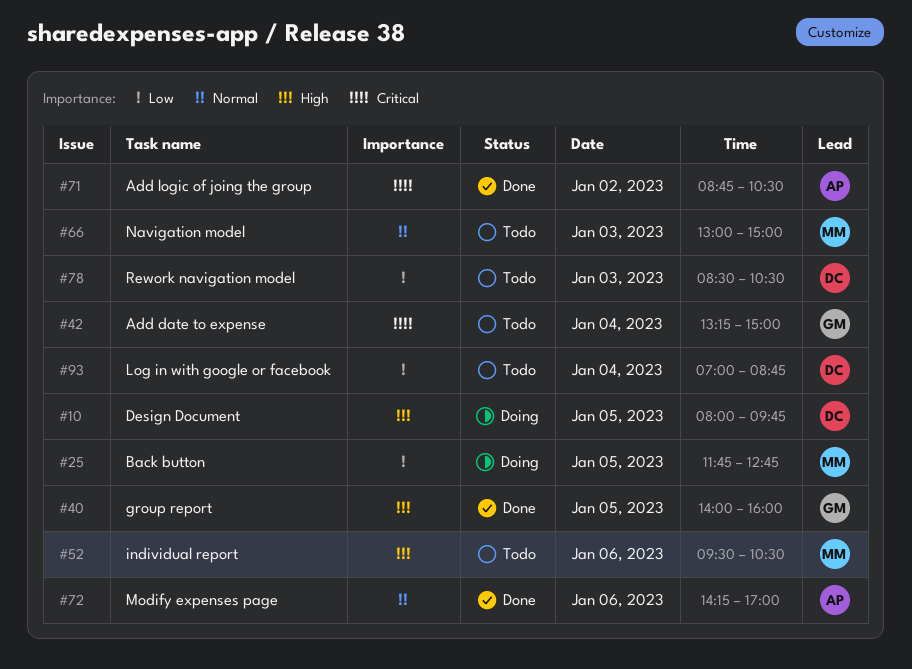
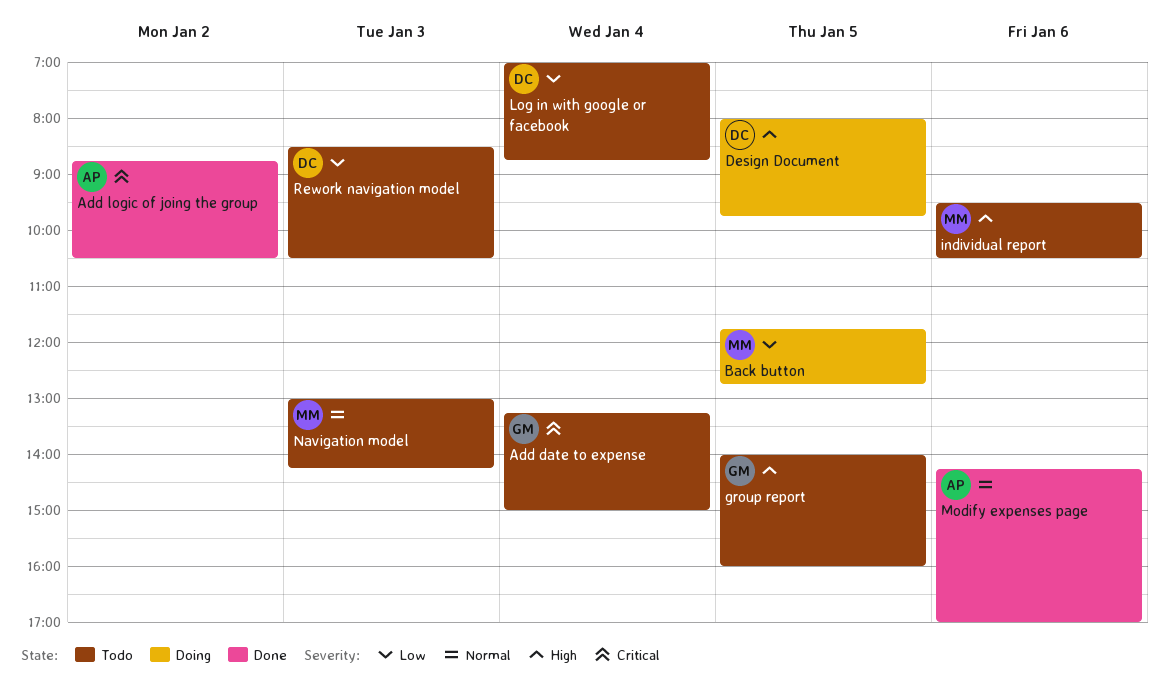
group report, status: Done -> Todo
Navigation model, ends: 15:00 -> 14:15

